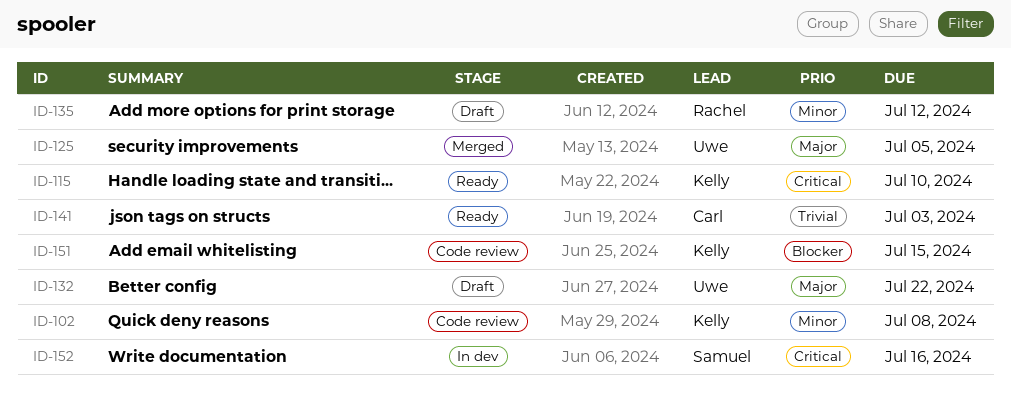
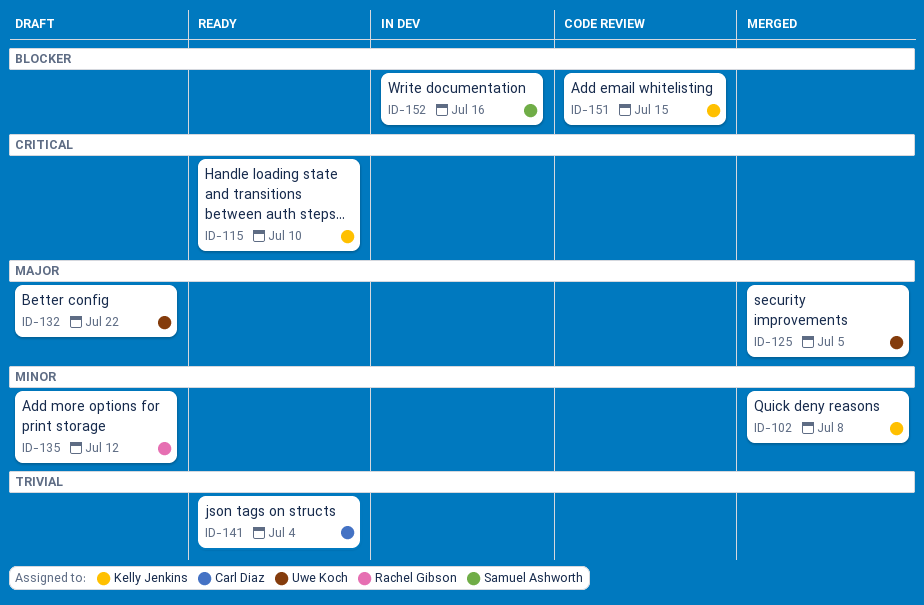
ID-102, status: Code review -> Merged
ID-141, due: Jul 3 -> Jul 4
ID-152, priority: Critical -> Blocker

